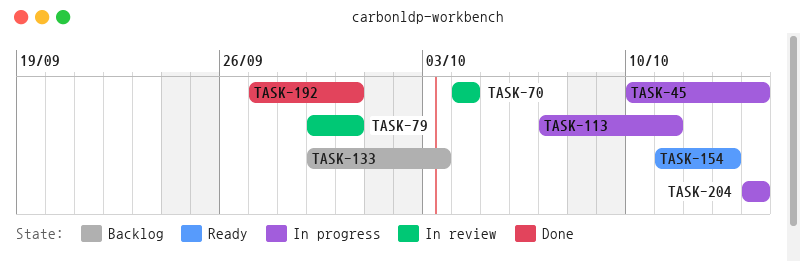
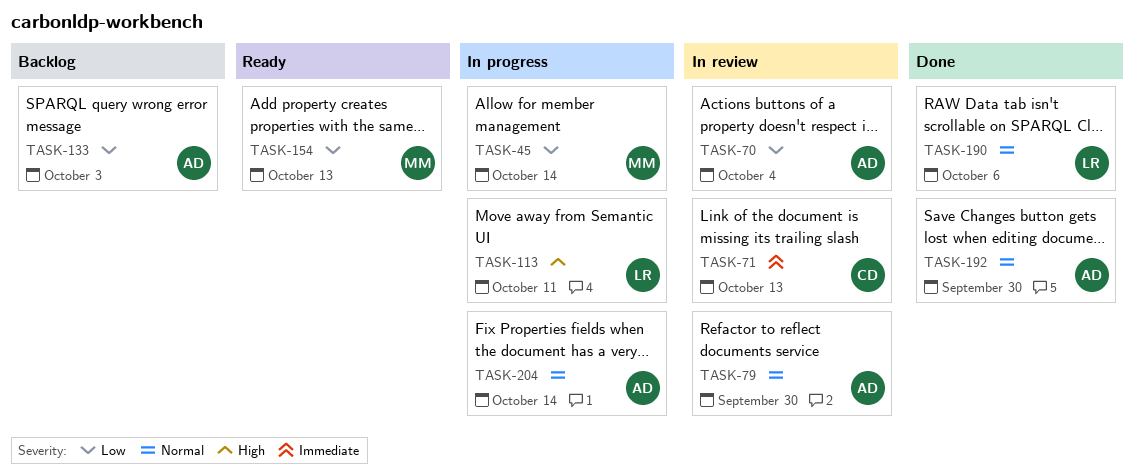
TASK-71: none -> present
TASK-190: none -> present

